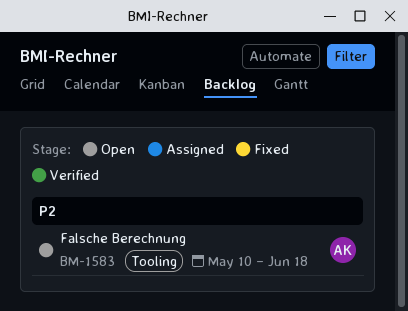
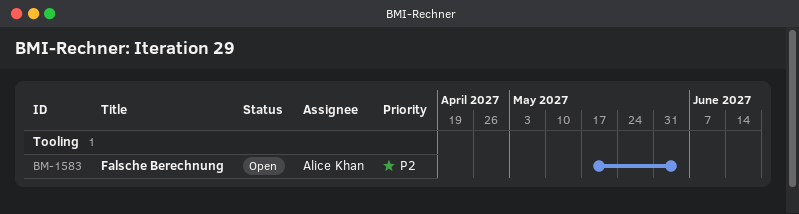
BM-1583, start: May 10 -> May 17
BM-1583, due: Jun 18 -> Jun 4

